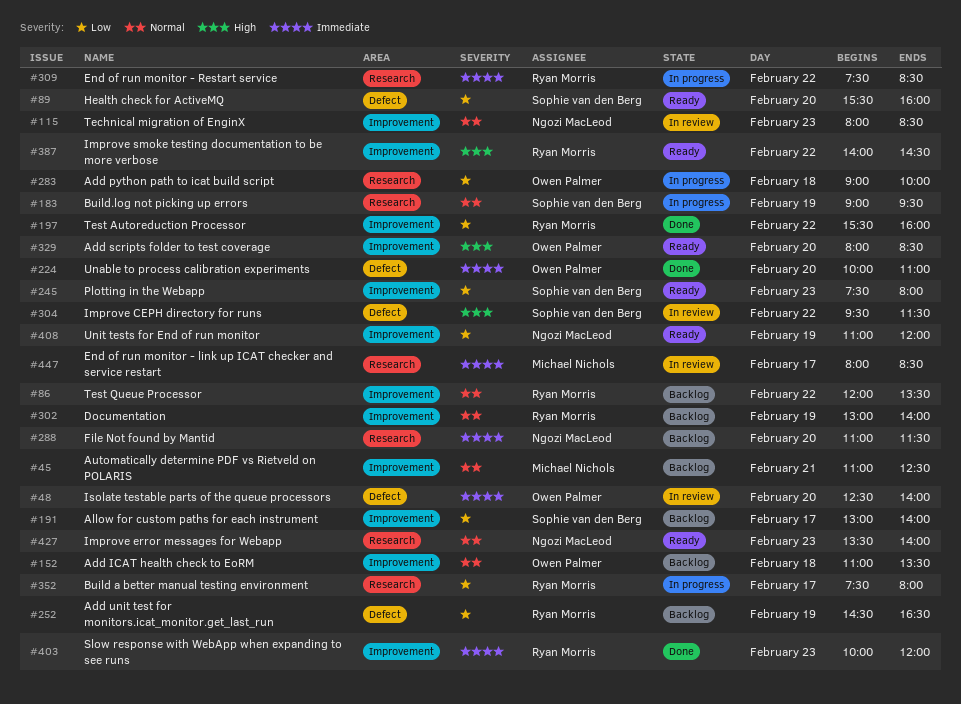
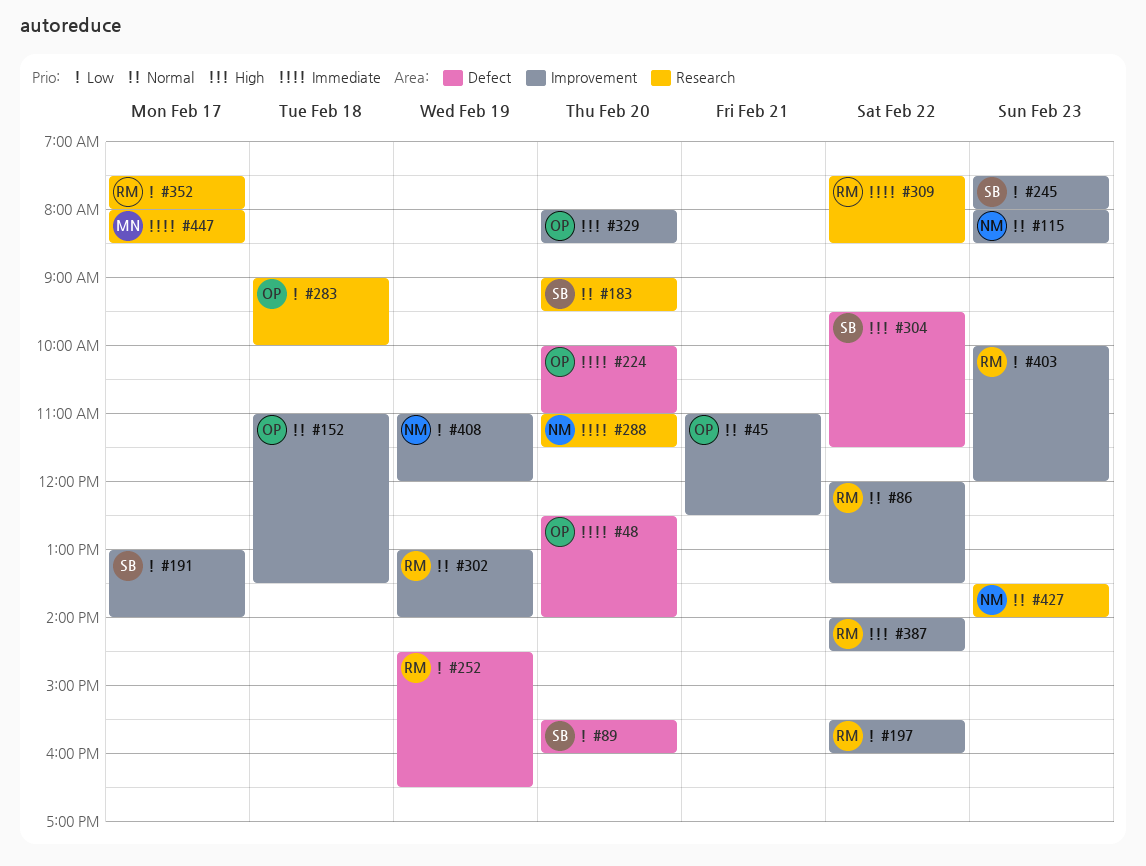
#45, owner: Michael Nichols -> Owen Palmer
#183, day: Feb 19 -> Feb 20
#403, priority: Immediate -> Low

